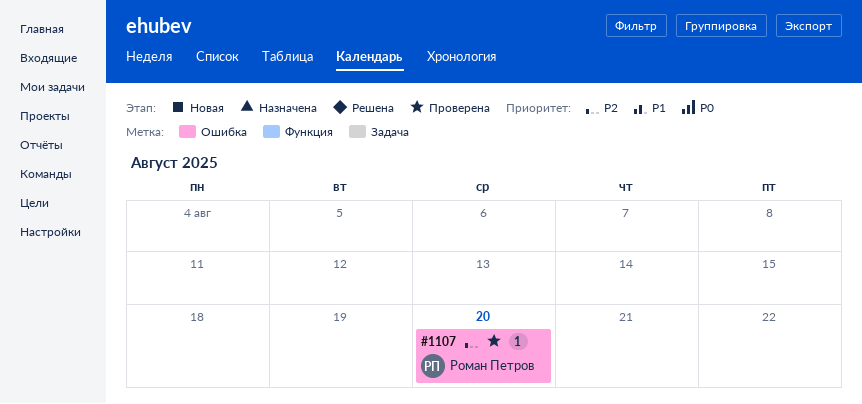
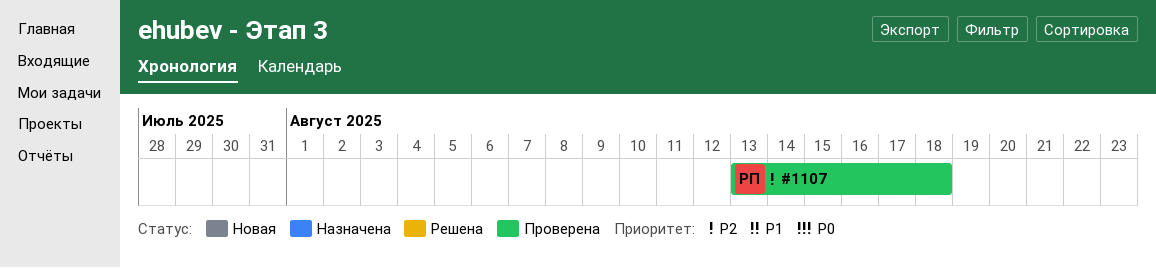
#1107, due: Aug 20 -> Aug 18

